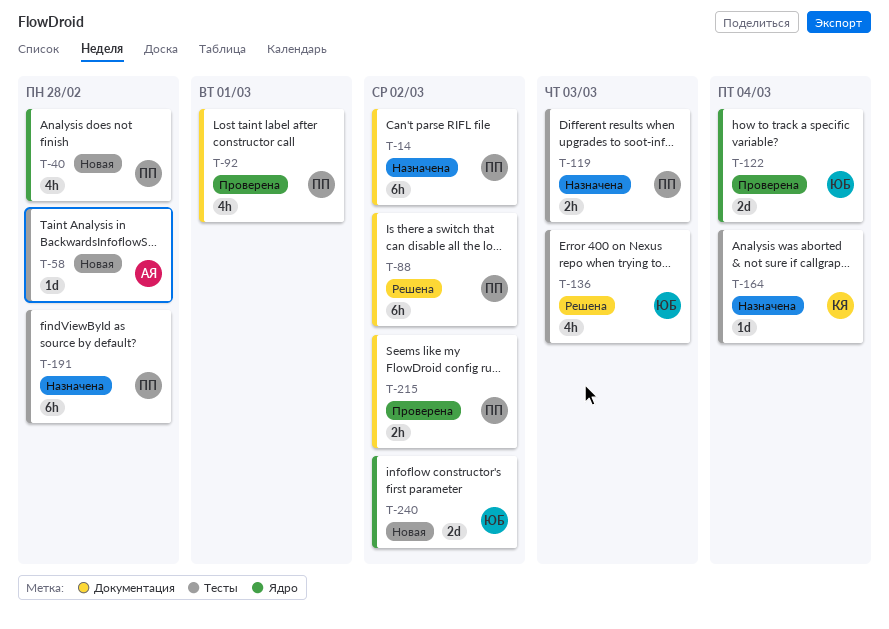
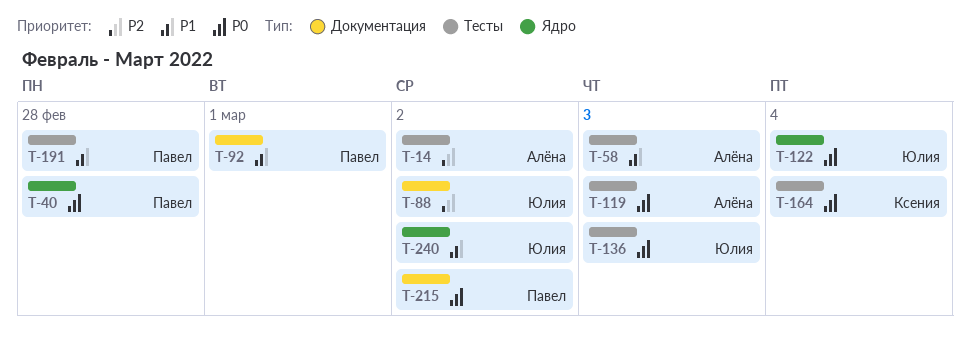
T-14, owner: Павел -> Алёна
T-14, label: Документация -> Тесты
T-58, due: Feb 28 -> Mar 3
T-88, owner: Павел -> Юлия
T-119, owner: Павел -> Алёна

